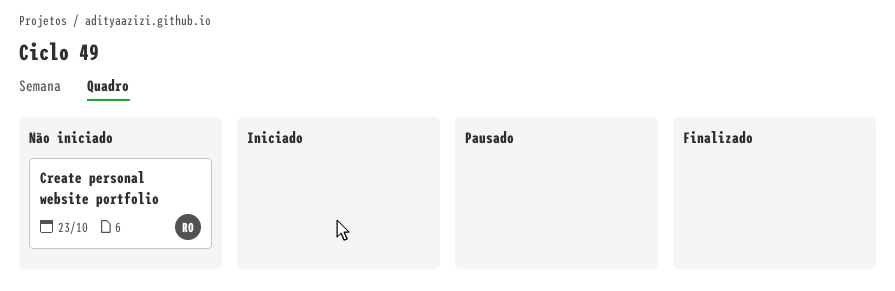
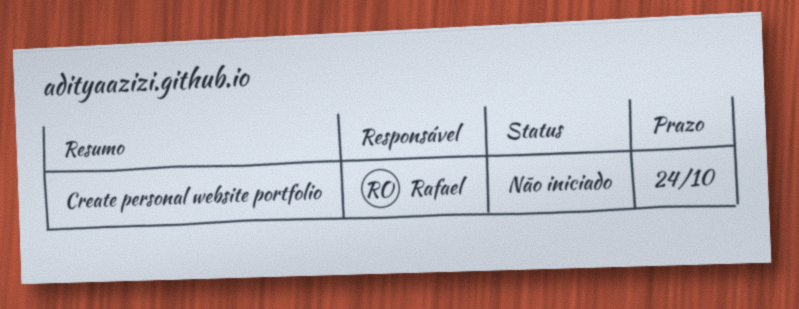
Create personal website portfolio, due: Oct 23 -> Oct 24

